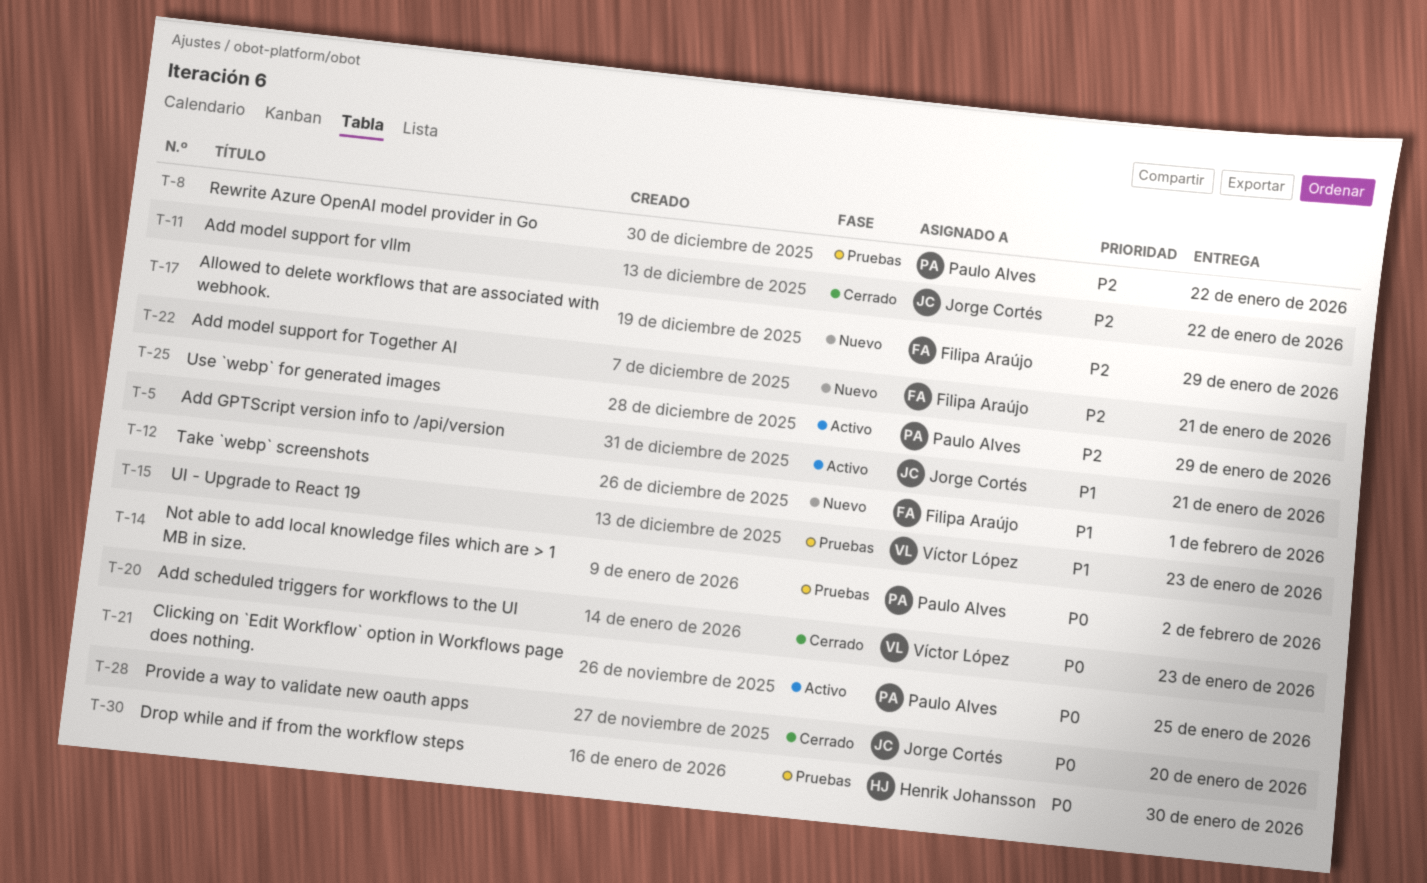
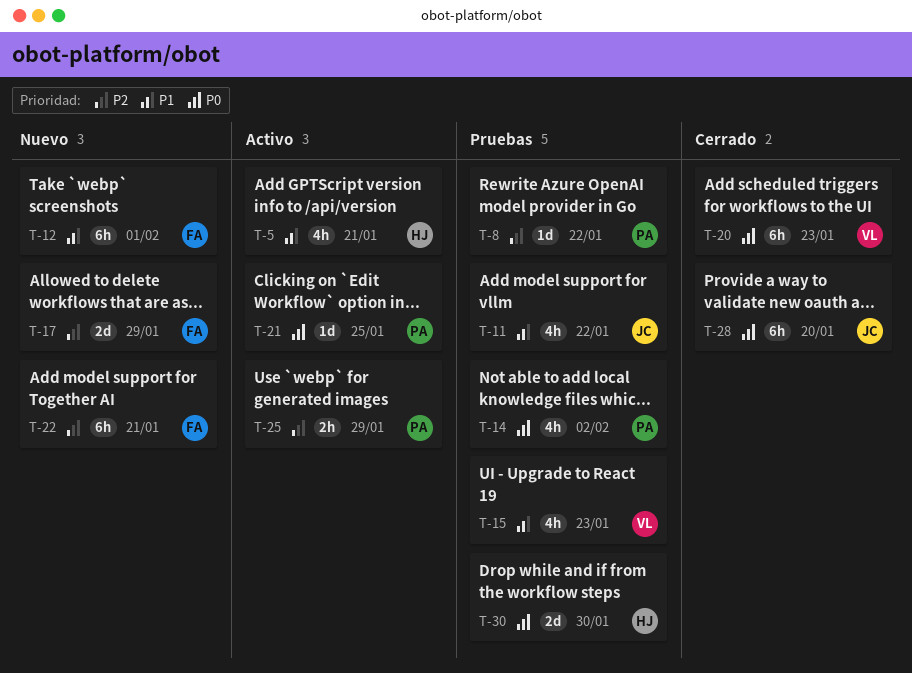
T-5, owner: Jorge Cortés -> Henrik Johansson
T-11, status: Cerrado -> Pruebas
T-11, priority: P2 -> P1

